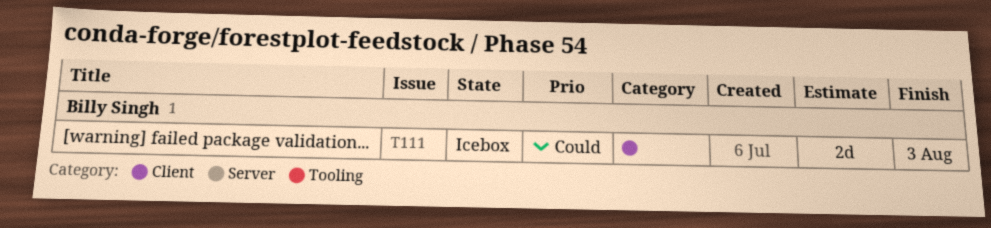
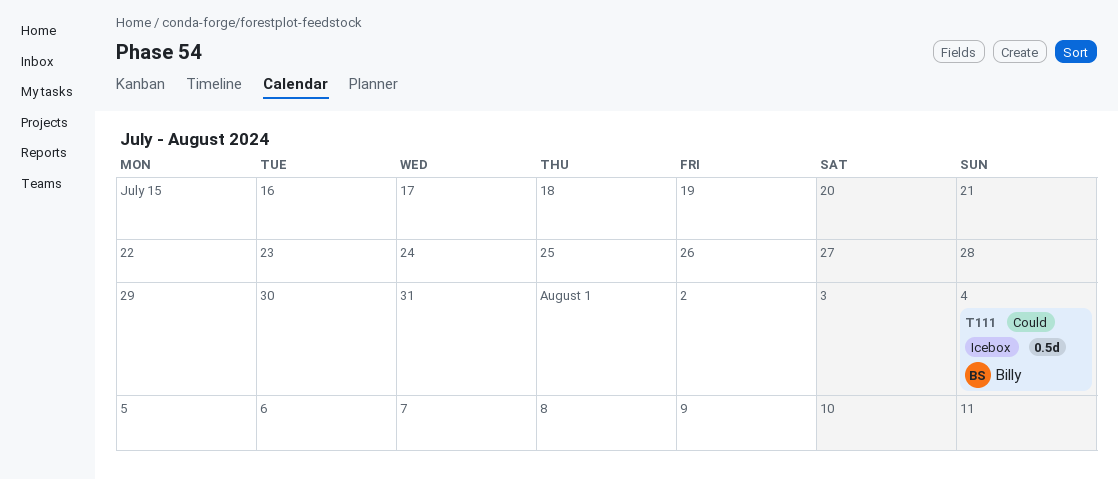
T111, estimate: 2d -> 0.5d
T111, due: Aug 3 -> Aug 4

